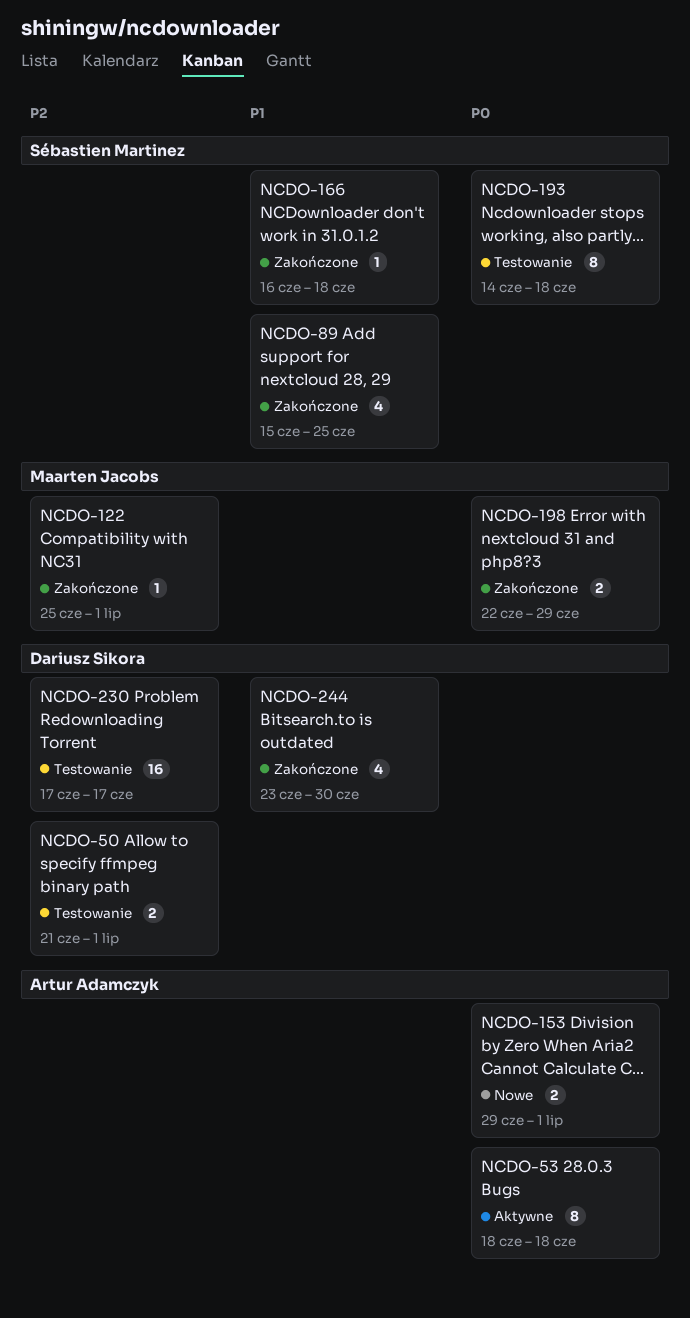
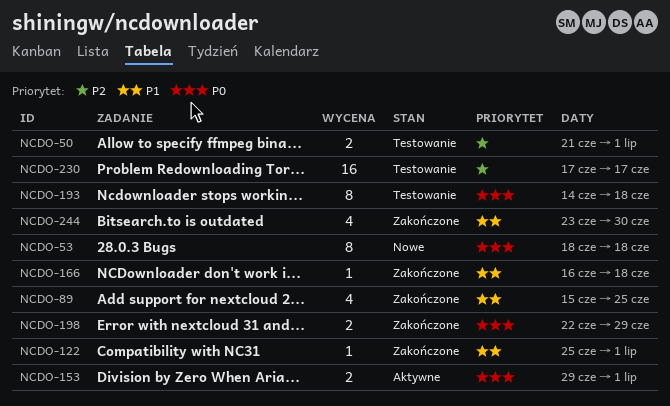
NCDO-53, status: Aktywne -> Nowe
NCDO-122, priority: P2 -> P1
NCDO-153, status: Nowe -> Aktywne

